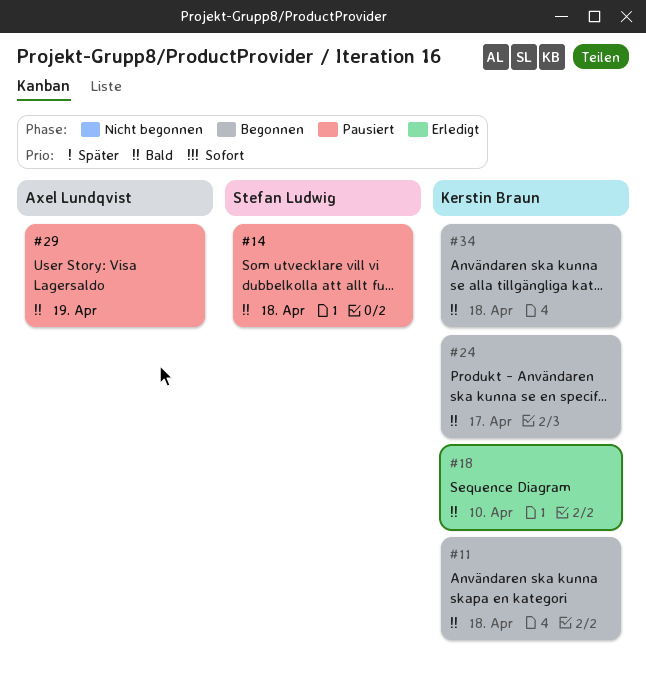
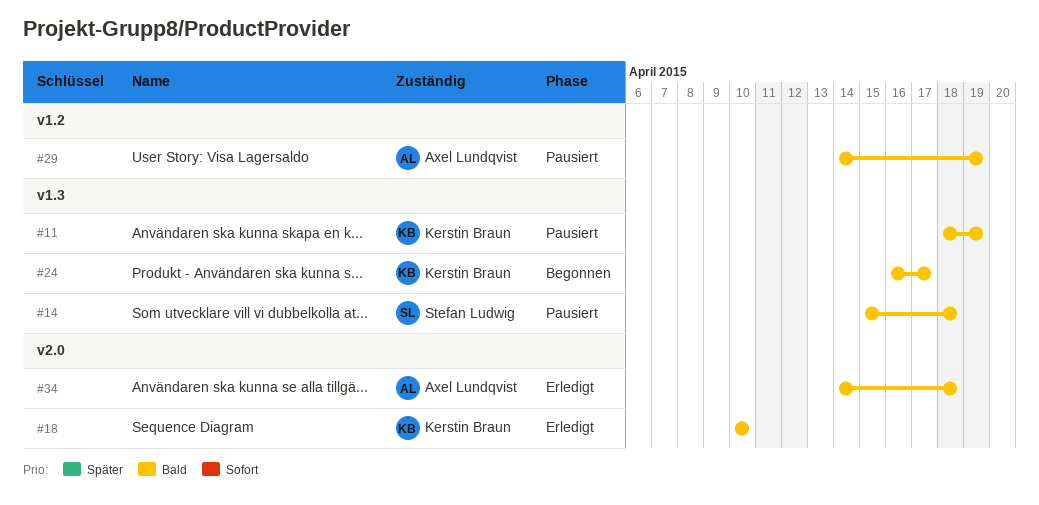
#11, status: Begonnen -> Pausiert
#11, due: Apr 18 -> Apr 19
#34, status: Begonnen -> Erledigt
#34, owner: Kerstin Braun -> Axel Lundqvist

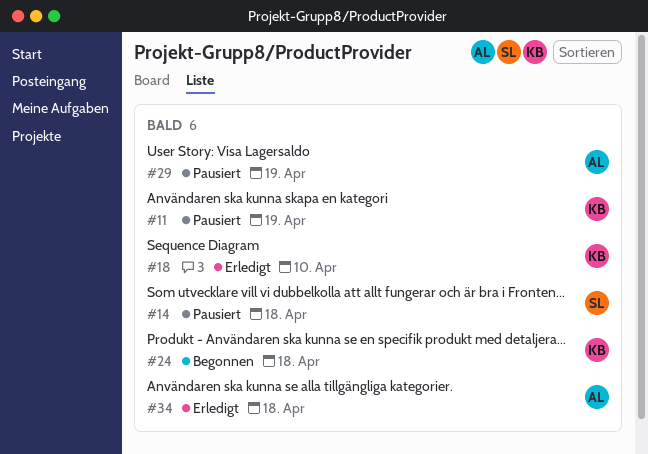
#24, due: Apr 17 -> Apr 18

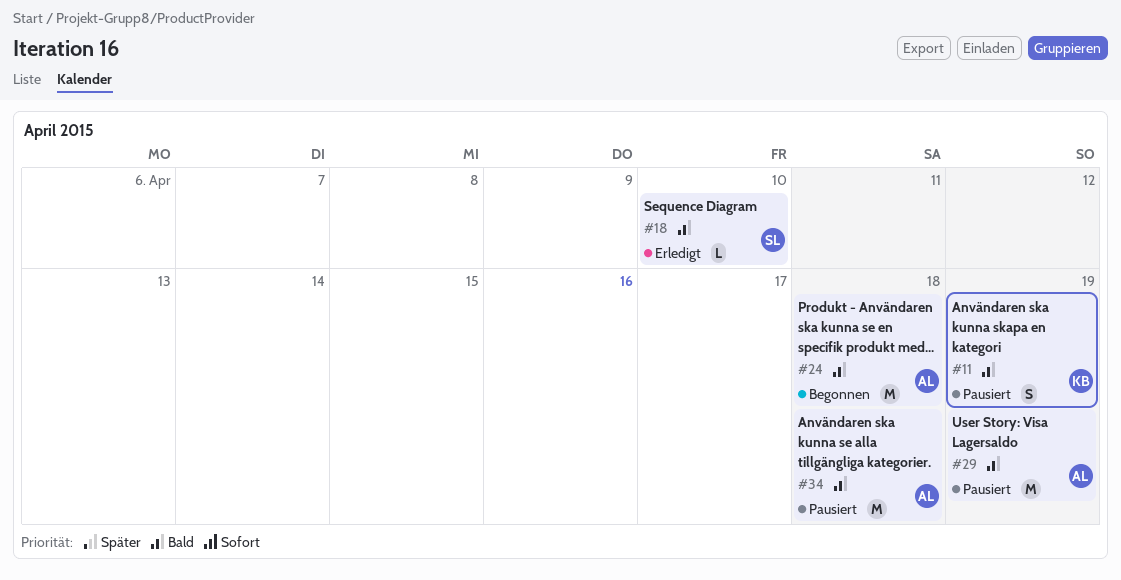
#14: present -> none
#18, owner: KB -> SL
#24, owner: KB -> AL
#34, status: Erledigt -> Pausiert

